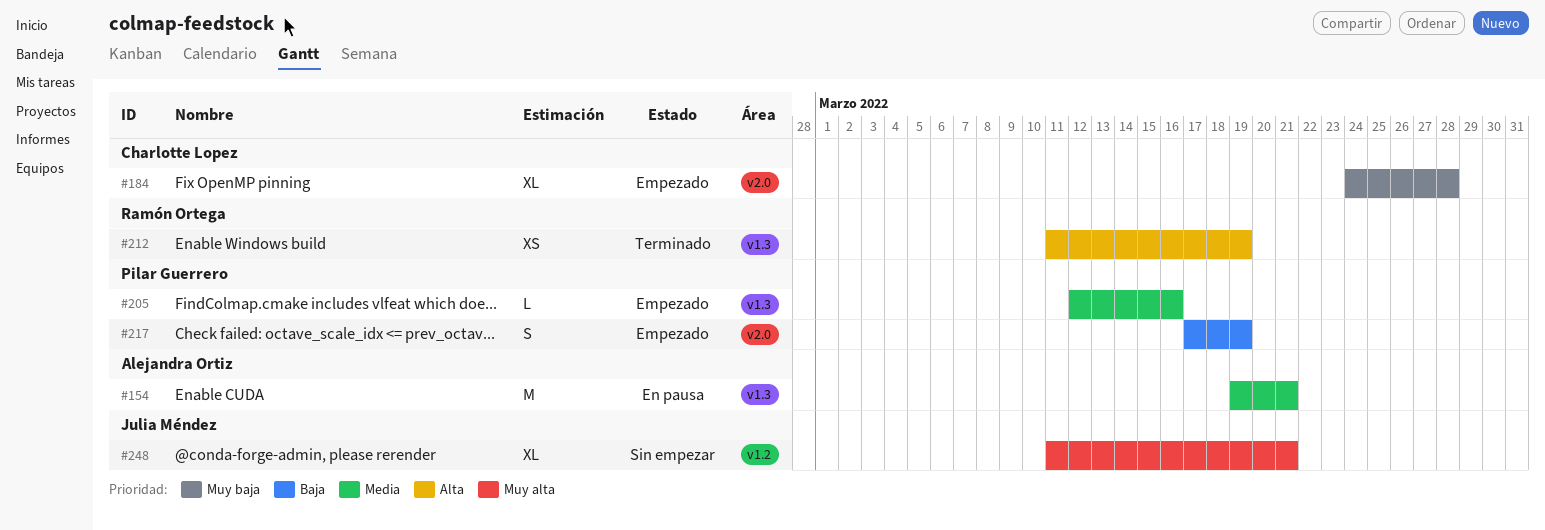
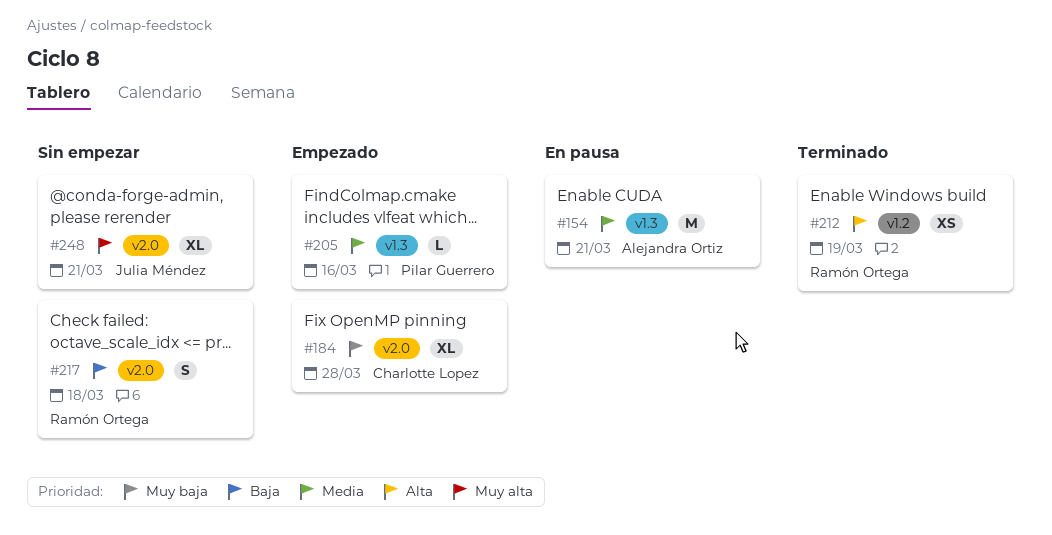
#212, label: v1.3 -> v1.2
#217, status: Empezado -> Sin empezar
#217, owner: Pilar Guerrero -> Ramón Ortega
#217, due: Mar 19 -> Mar 18
#248, label: v1.2 -> v2.0

